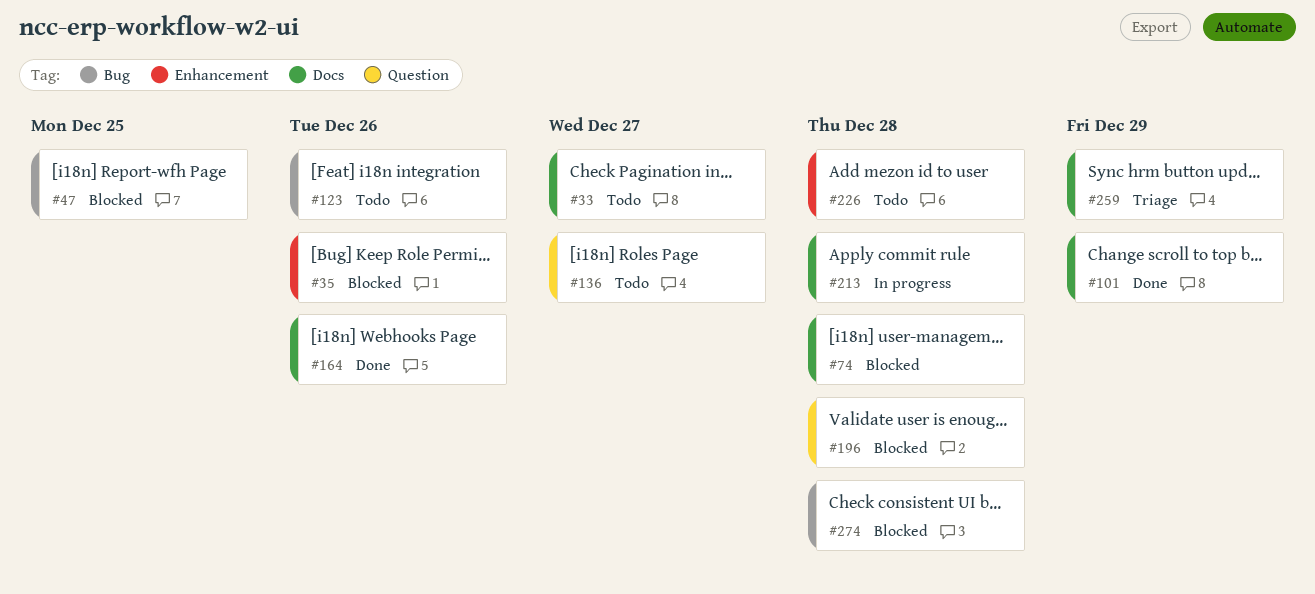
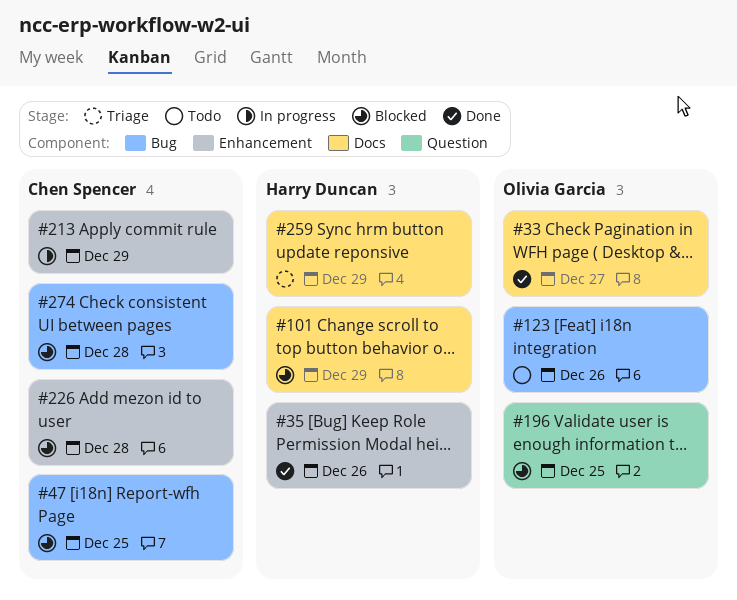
#33, status: Todo -> Done
#35, status: Blocked -> Done
#74: present -> none
#101, status: Done -> Blocked
#136: present -> none
#164: present -> none
#196, due: Dec 28 -> Dec 25
#213, label: Docs -> Enhancement
#213, due: Dec 28 -> Dec 29
#226, status: Todo -> Blocked

